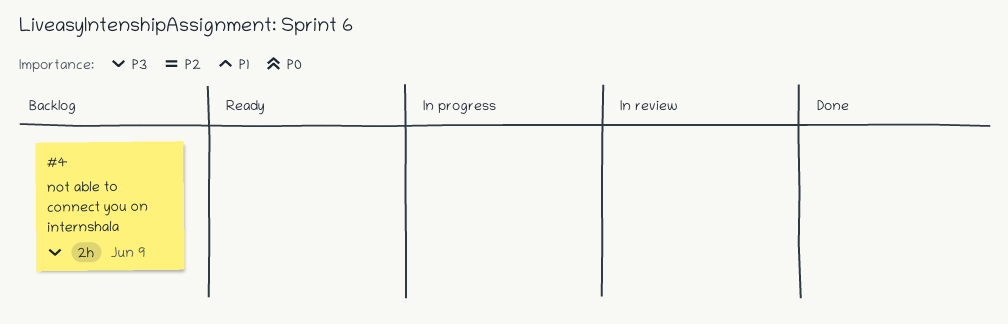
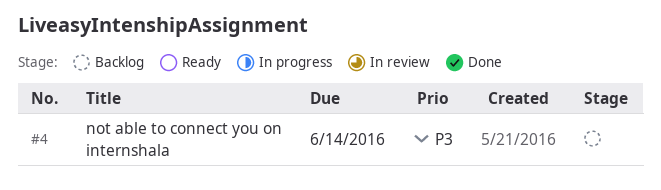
#4, due: Jun 9 -> Jun 14

